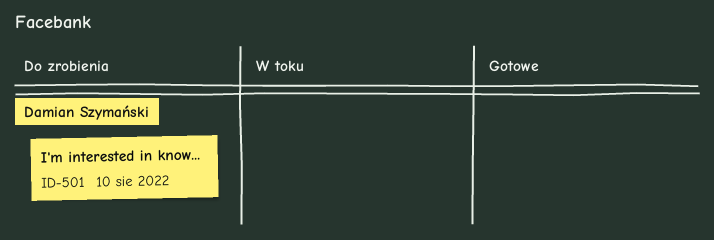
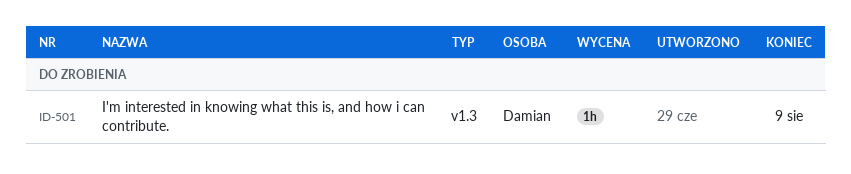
ID-501, due: Aug 10 -> Aug 9

